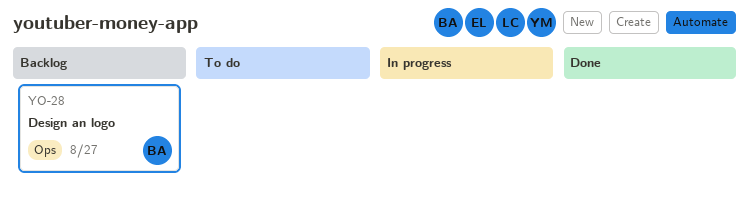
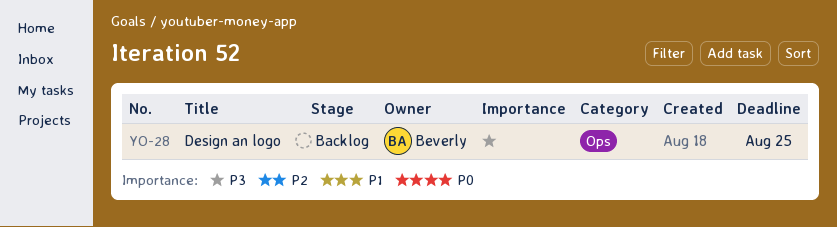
YO-28, due: Aug 27 -> Aug 25

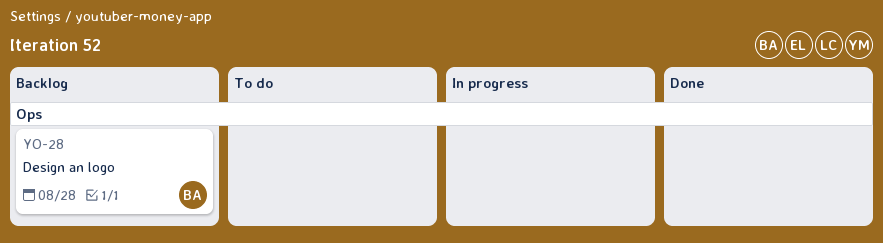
YO-28, due: Aug 25 -> Aug 28

